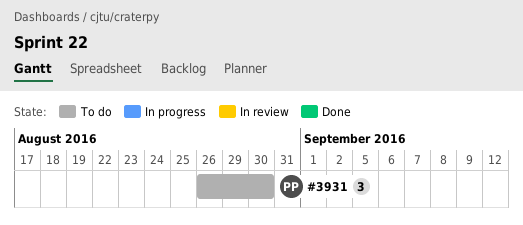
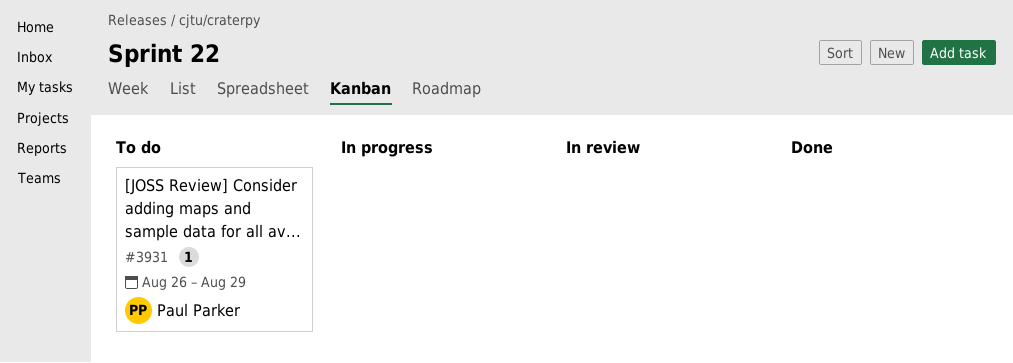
#3931, estimate: 3 -> 1
#3931, due: Aug 30 -> Aug 29

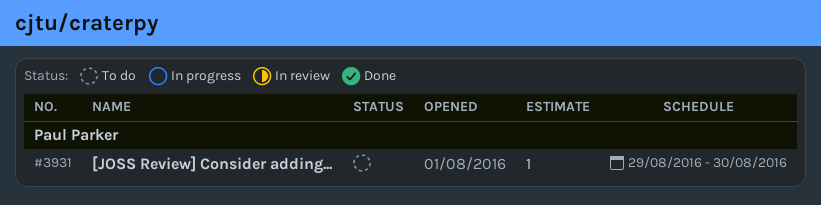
#3931, start: Aug 26 -> Aug 29
#3931, due: Aug 29 -> Aug 30

